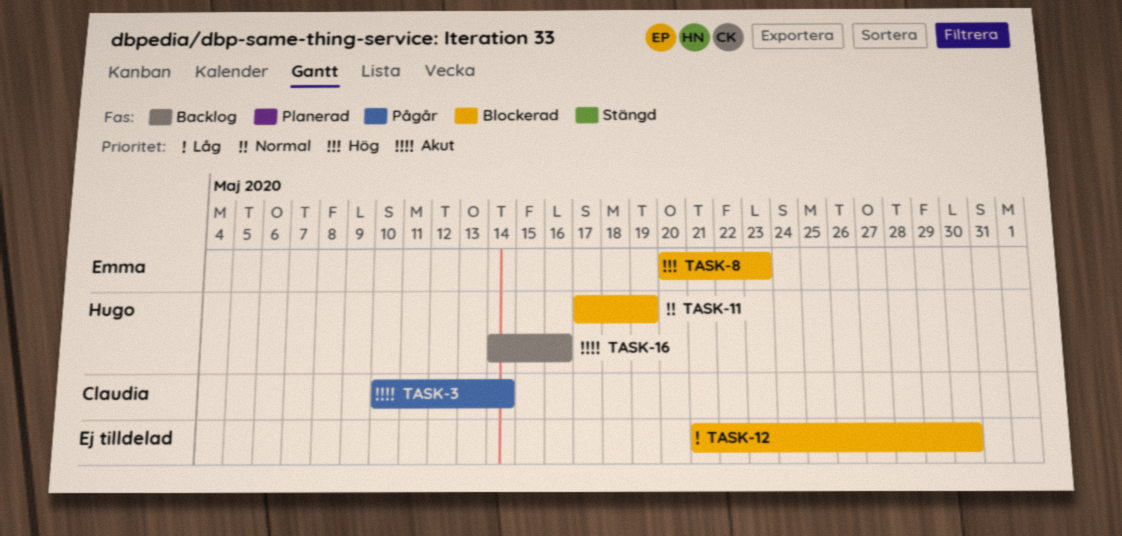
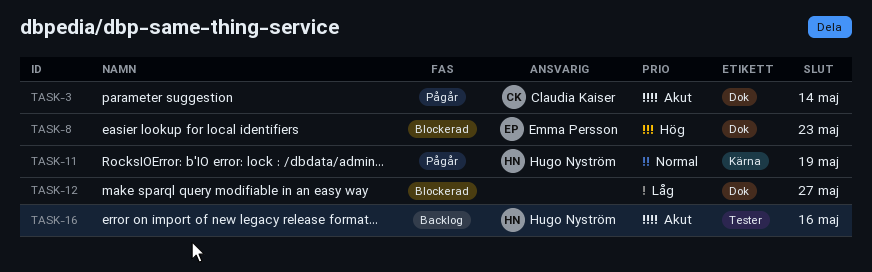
TASK-11, status: Blockerad -> Pågår
TASK-12, due: May 30 -> May 27

